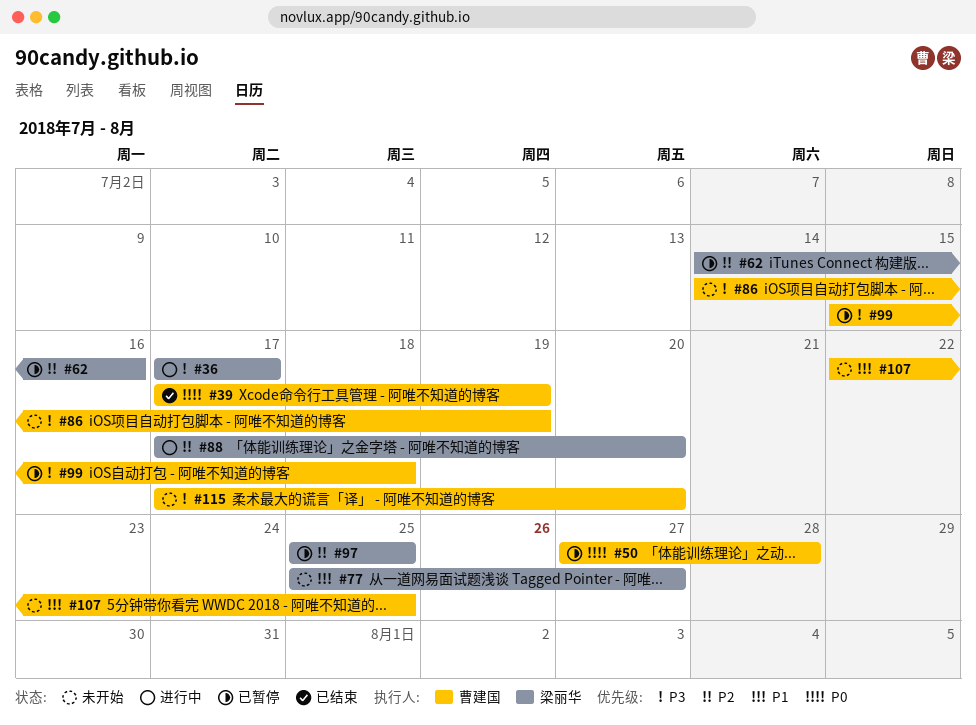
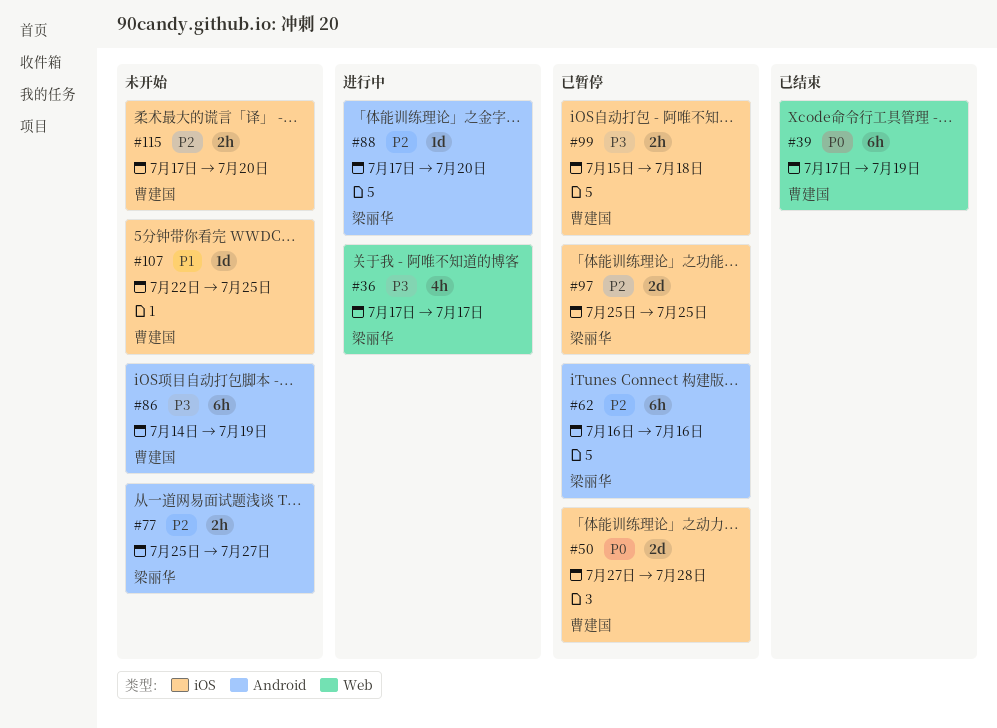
#62, start: Jul 14 -> Jul 16
#77, priority: P1 -> P2
#115, priority: P3 -> P2

